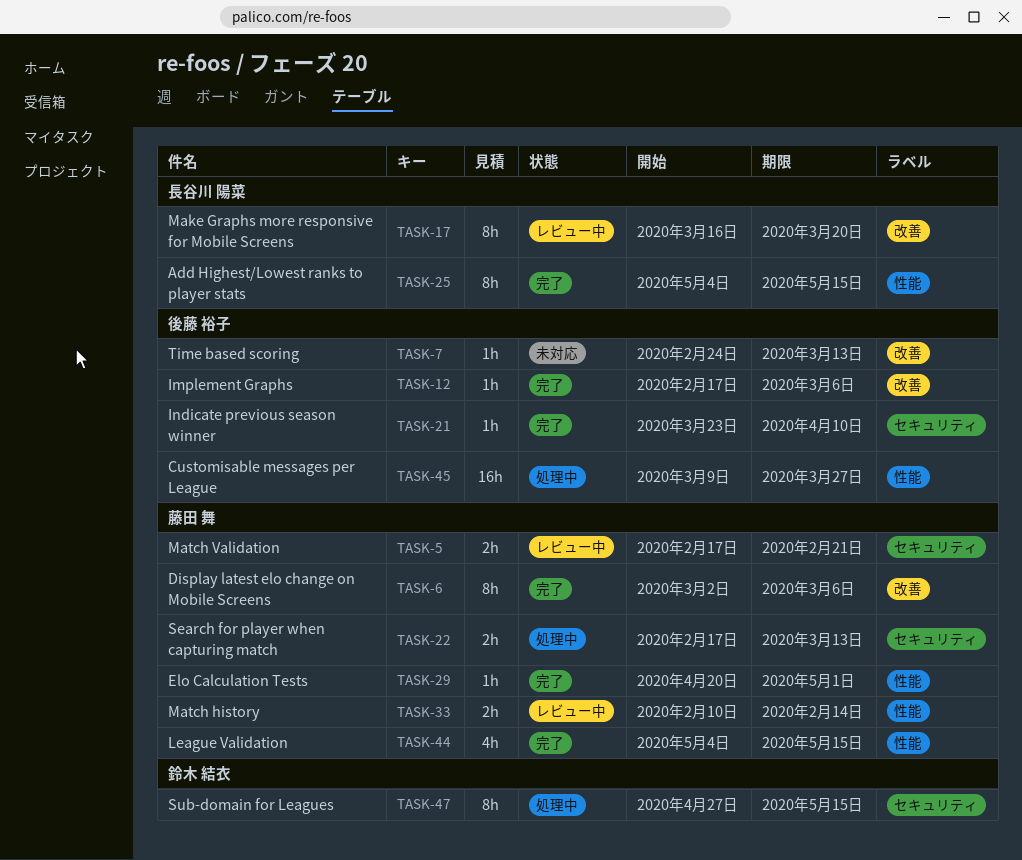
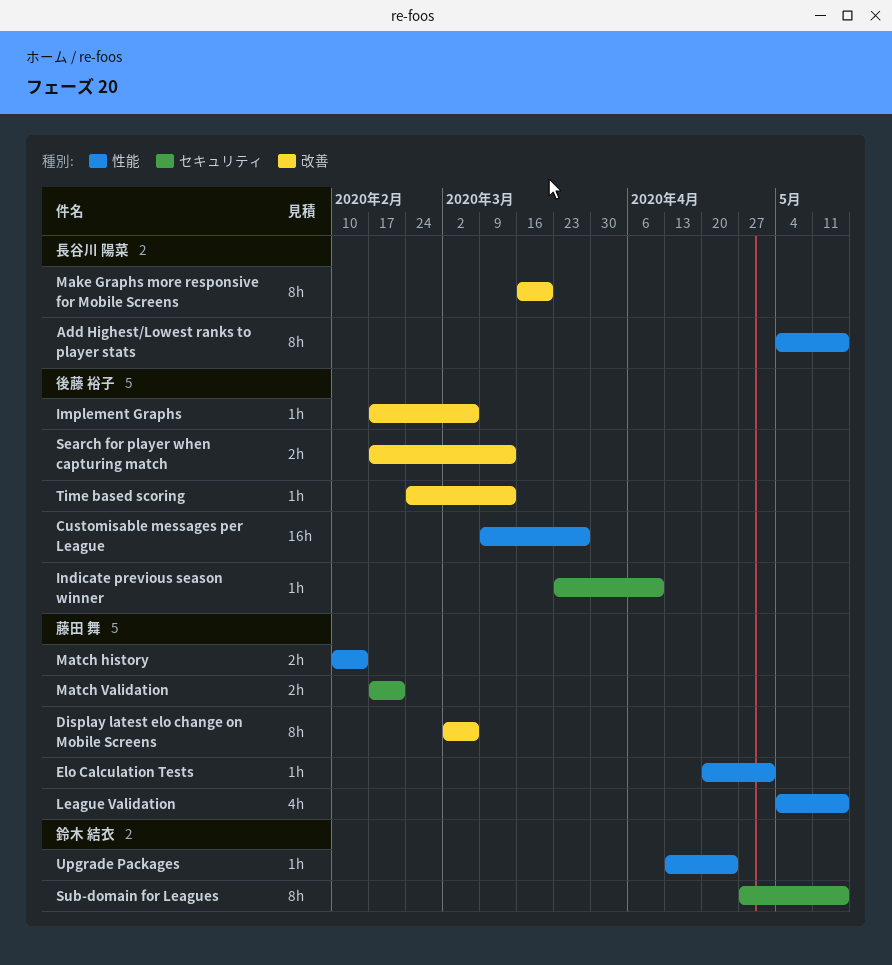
Search for player when capturing match, owner: 藤田 舞 -> 後藤 裕子
Search for player when capturing match, label: セキュリティ -> 改善
Upgrade Packages: none -> present

